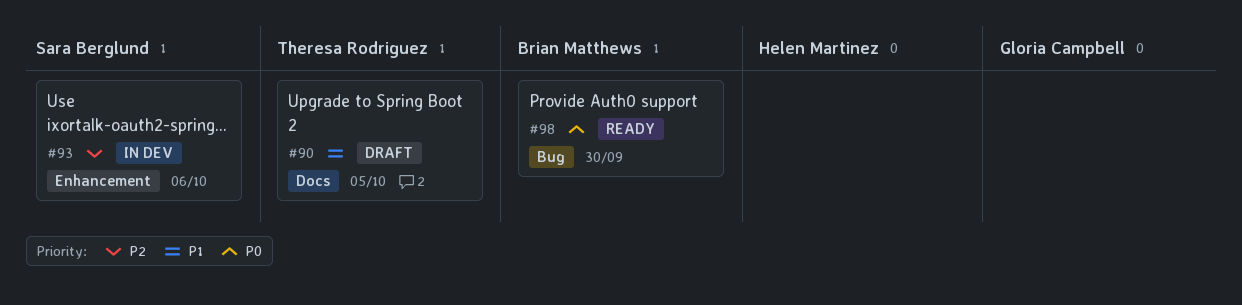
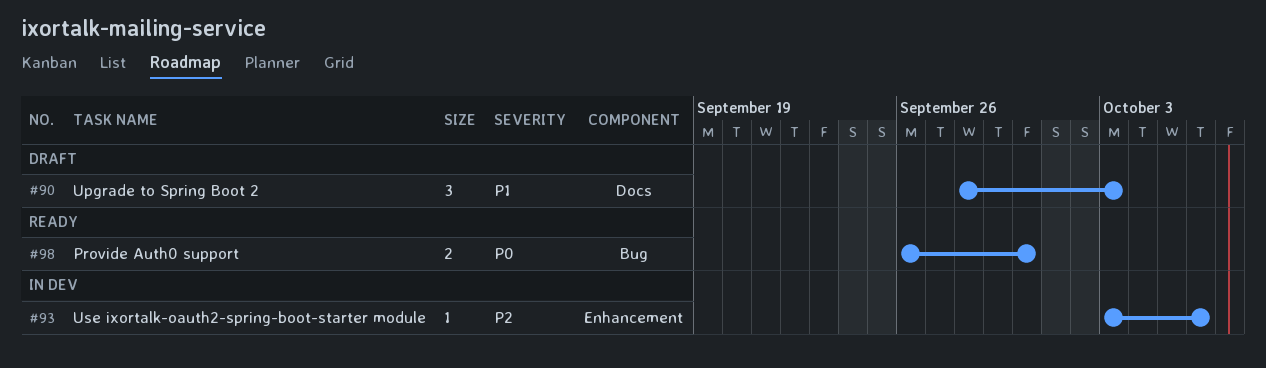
#90, due: Oct 5 -> Oct 3

